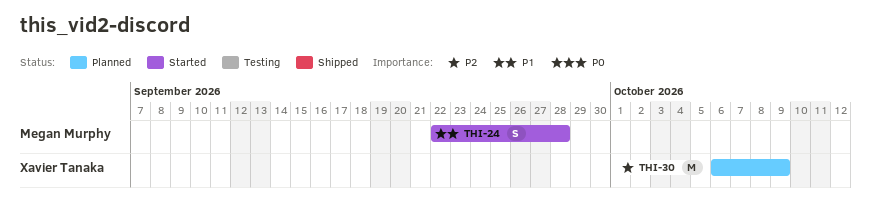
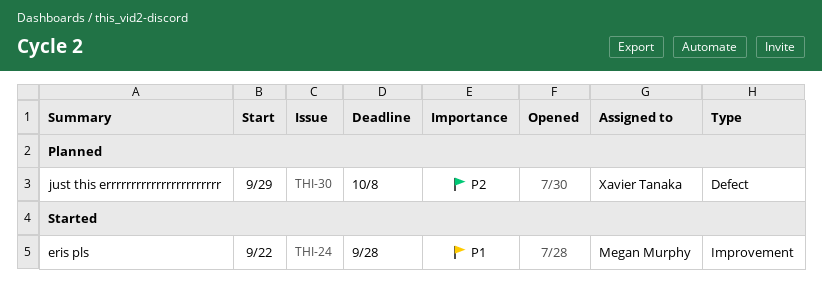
THI-30, start: Oct 6 -> Sep 29
THI-30, due: Oct 9 -> Oct 8

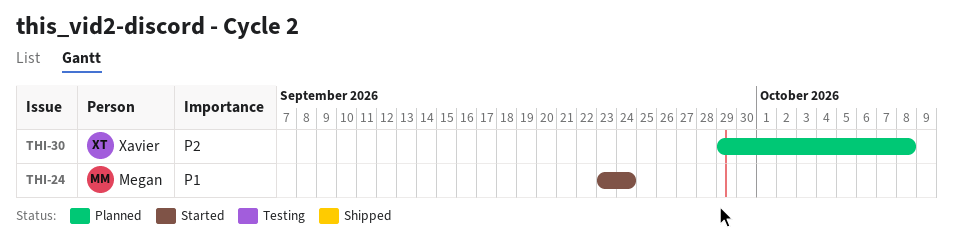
THI-24, start: Sep 22 -> Sep 23
THI-24, due: Sep 28 -> Sep 24

